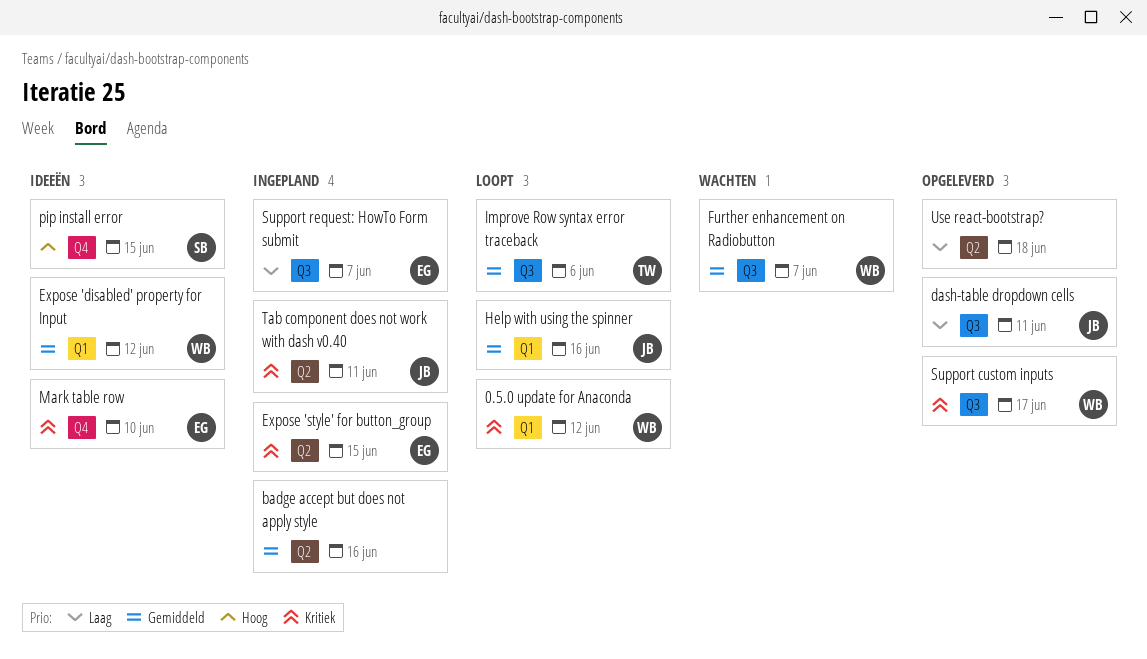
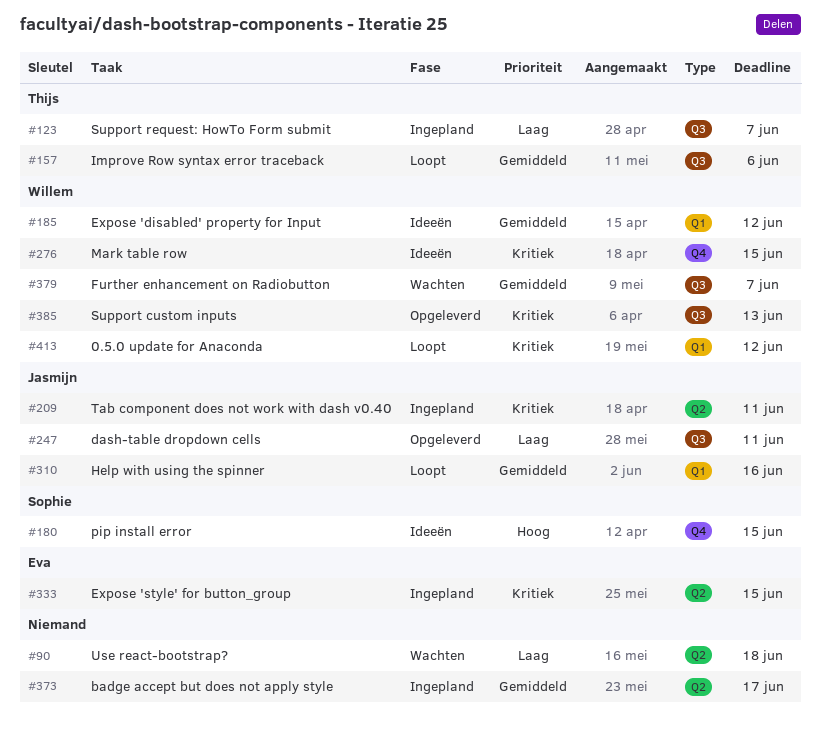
badge accept but does not apply style, due: Jun 16 -> Jun 17
Mark table row, owner: Eva -> Willem
Mark table row, due: Jun 10 -> Jun 15
Support custom inputs, due: Jun 17 -> Jun 13
Support request: HowTo Form submit, owner: Eva -> Thijs
Use react-bootstrap?, status: Opgeleverd -> Wachten

